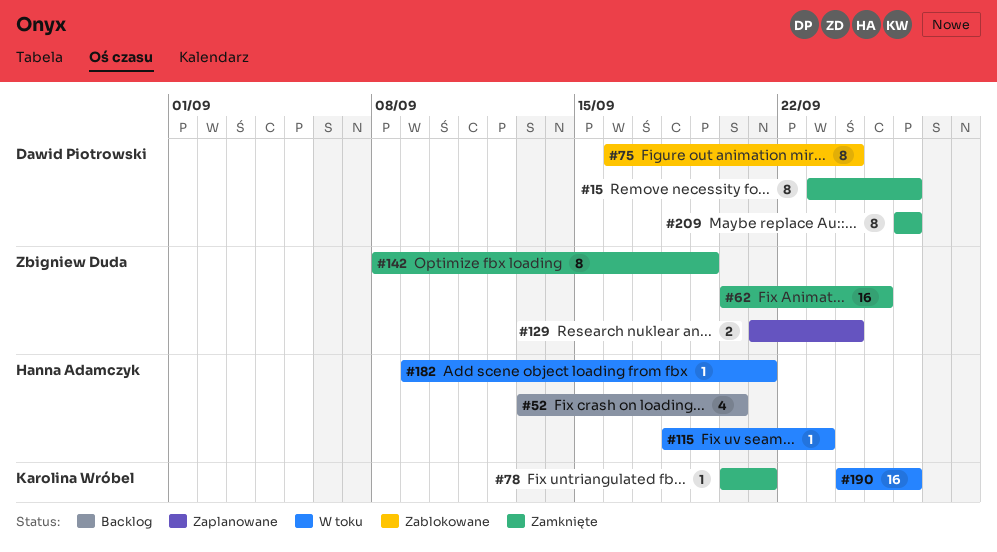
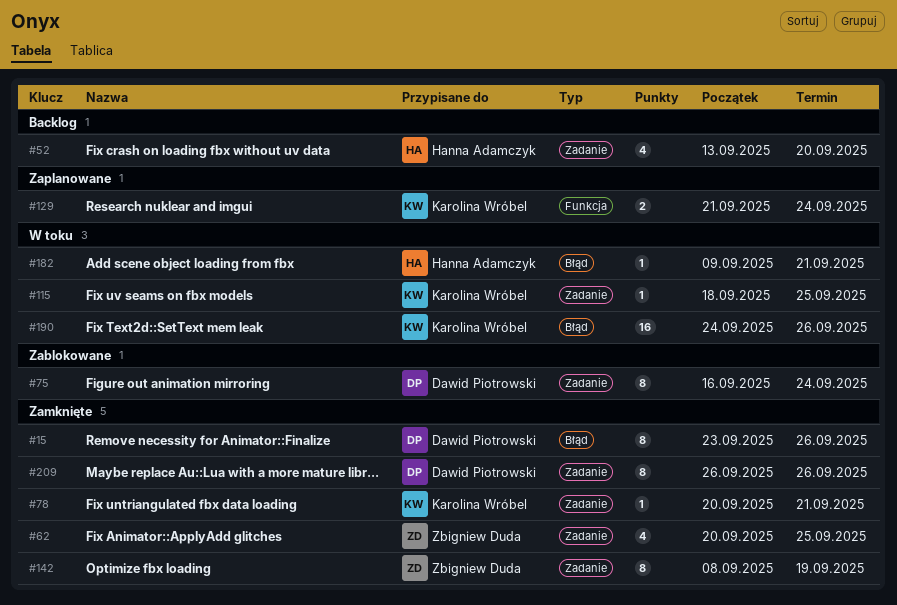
#62, estimate: 16 -> 4
#115, owner: Hanna Adamczyk -> Karolina Wróbel
#115, due: Sep 23 -> Sep 25
#129, owner: Zbigniew Duda -> Karolina Wróbel

